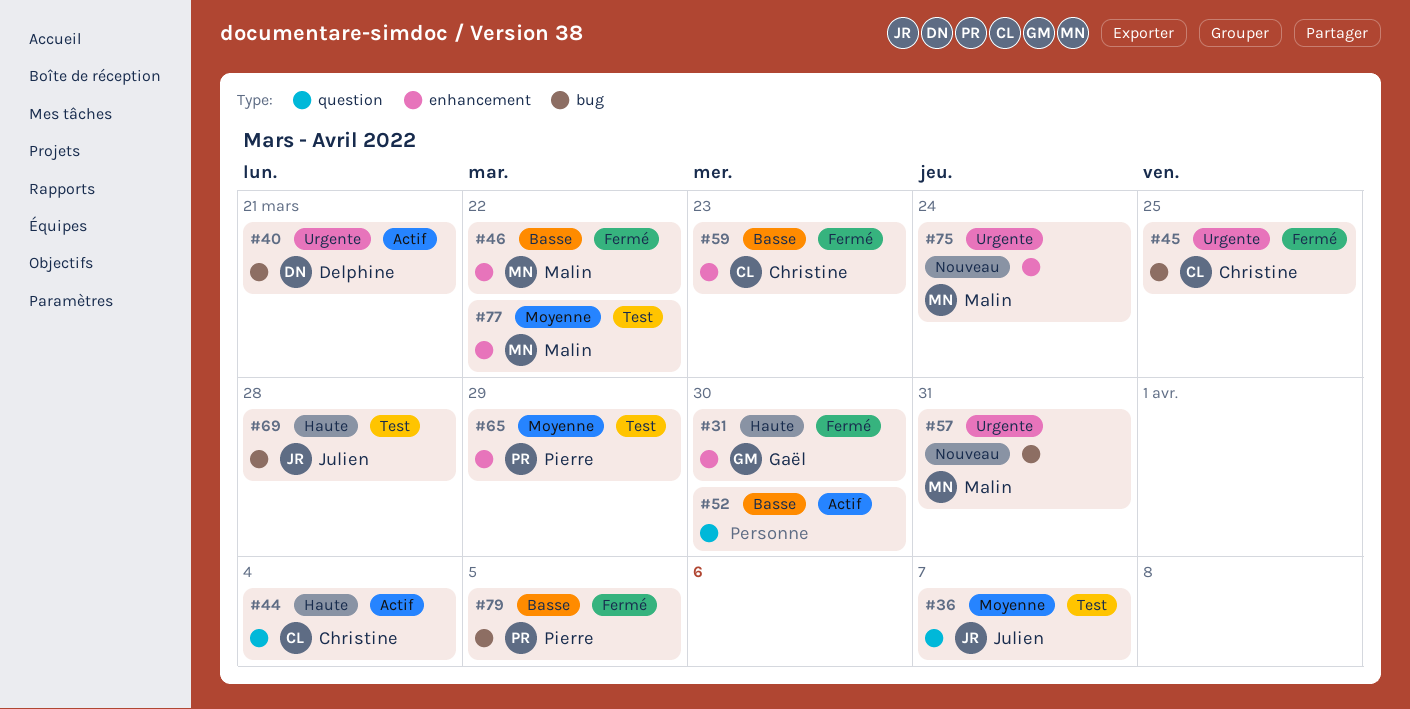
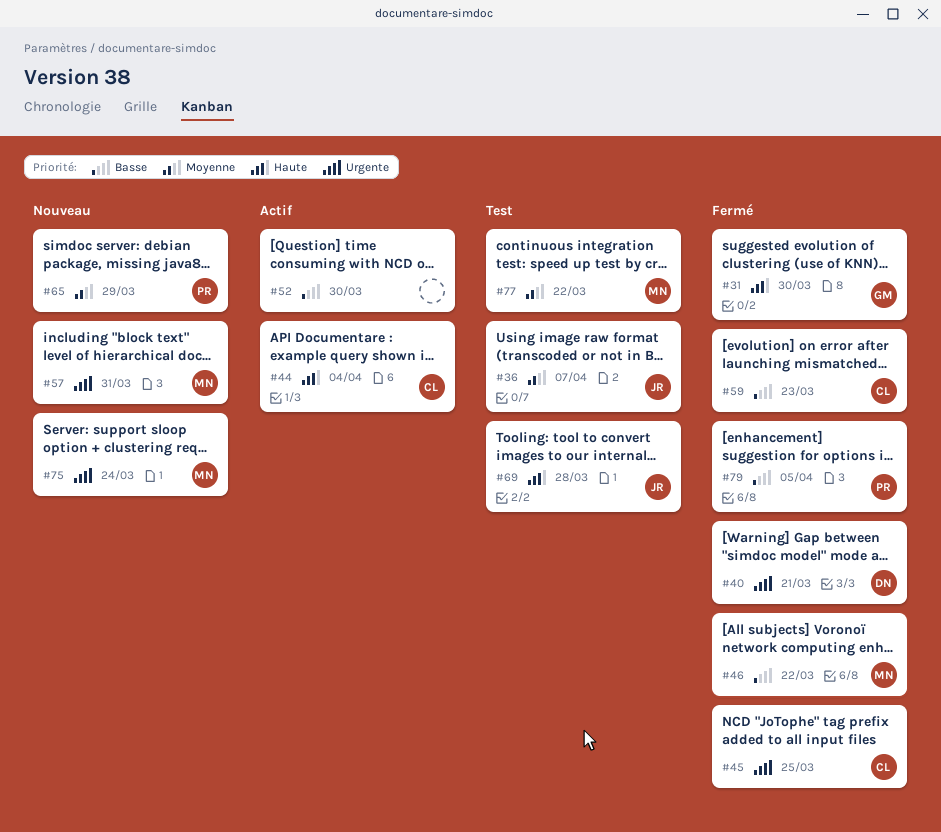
#40, status: Actif -> Fermé
#65, status: Test -> Nouveau

